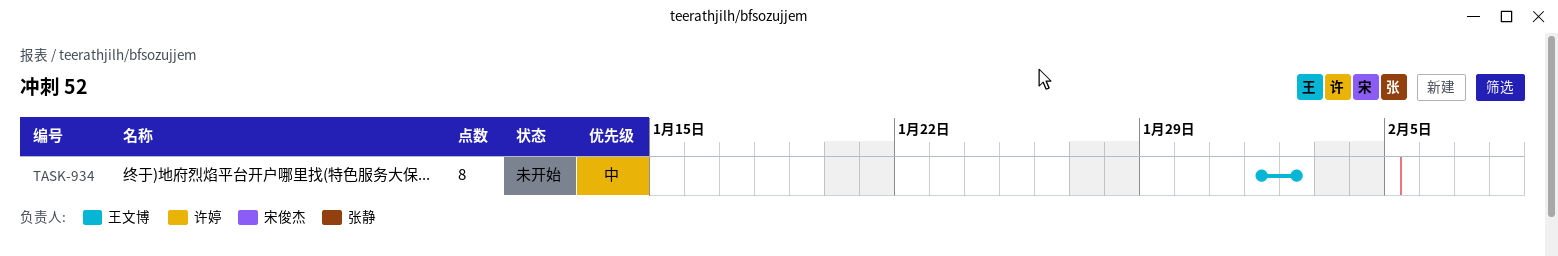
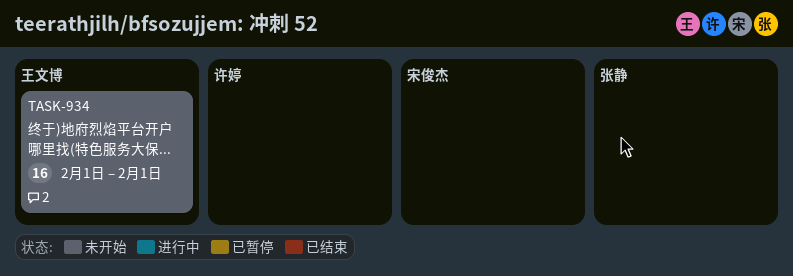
TASK-934, estimate: 8 -> 16
TASK-934, due: Feb 2 -> Feb 1

